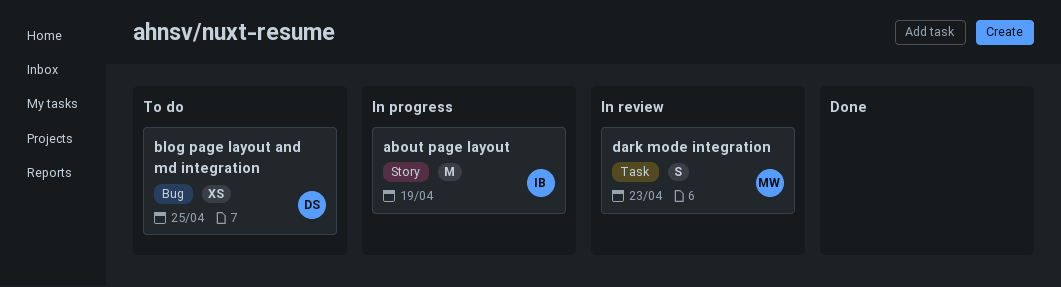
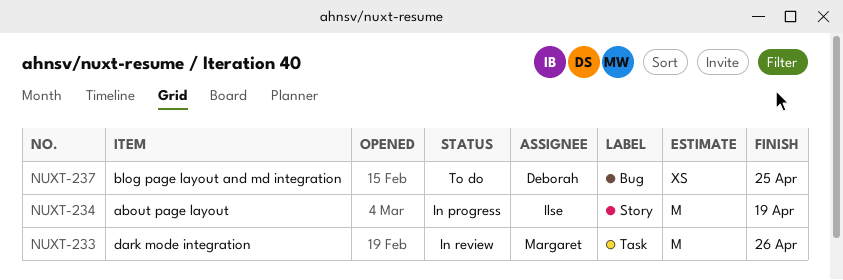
dark mode integration, estimate: S -> M
dark mode integration, due: Apr 23 -> Apr 26

